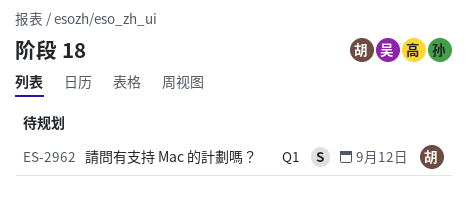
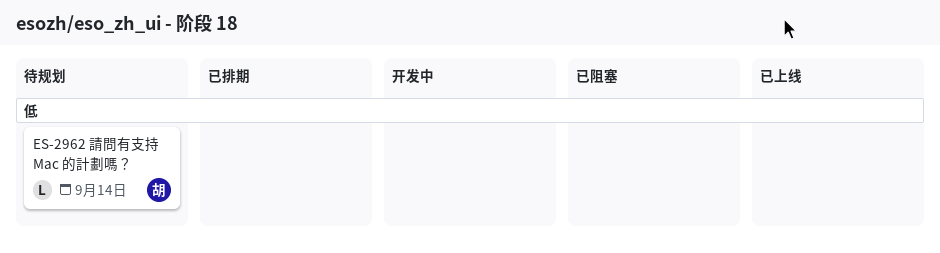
ES-2962, estimate: S -> L
ES-2962, due: Sep 12 -> Sep 14

